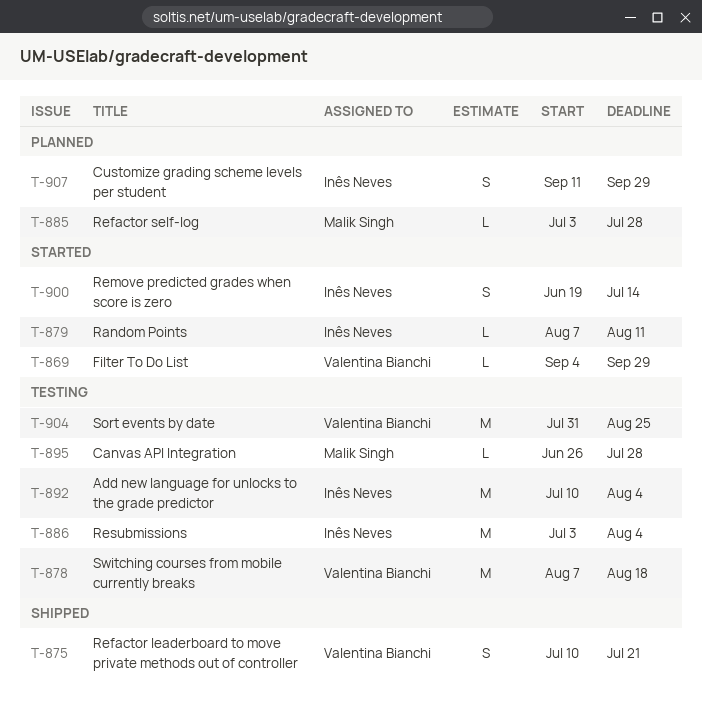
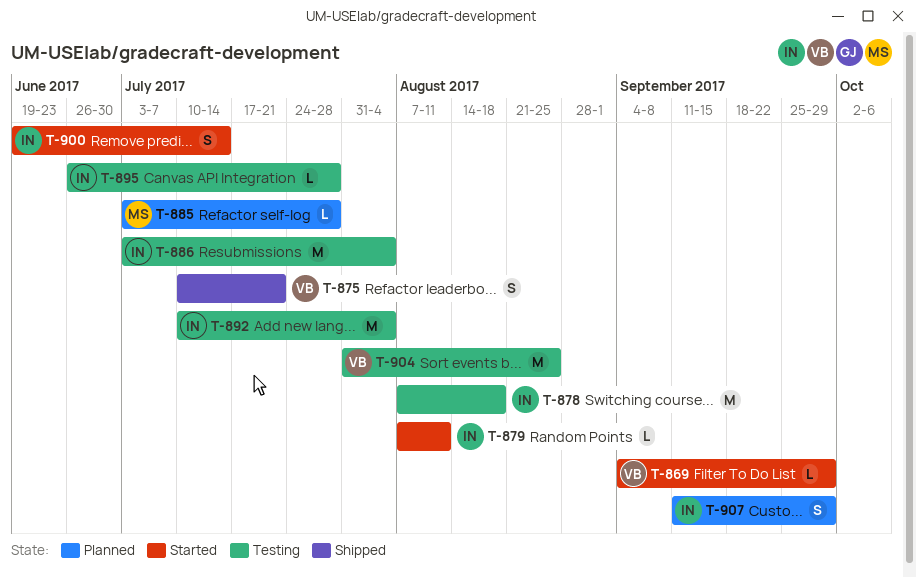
T-878, owner: Valentina Bianchi -> Inês Neves
T-895, owner: Malik Singh -> Inês Neves

